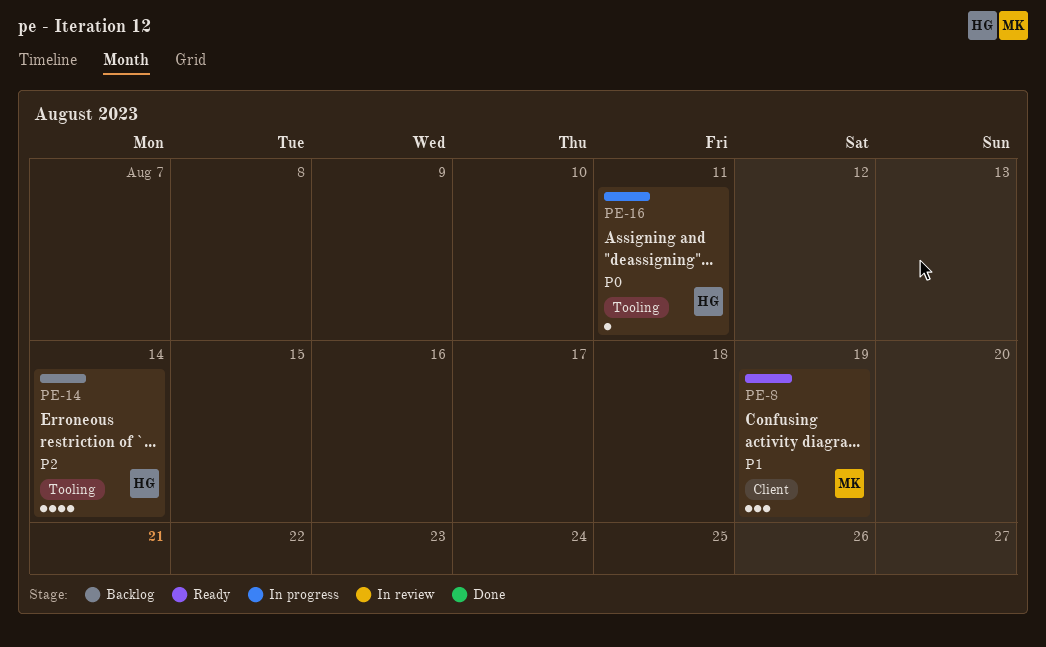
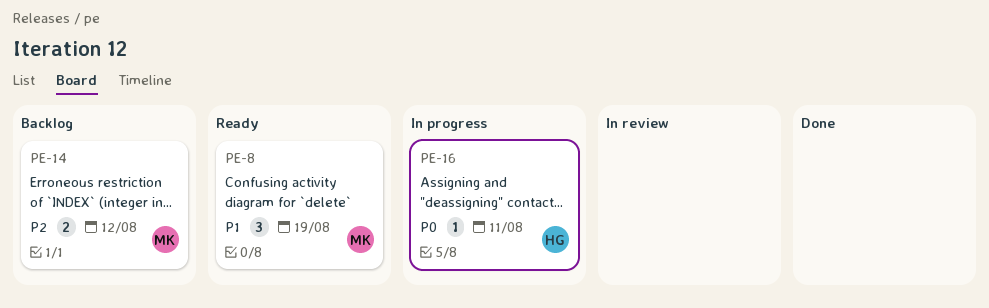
PE-14, owner: HG -> MK
PE-14, estimate: 4 -> 2
PE-14, due: Aug 14 -> Aug 12

